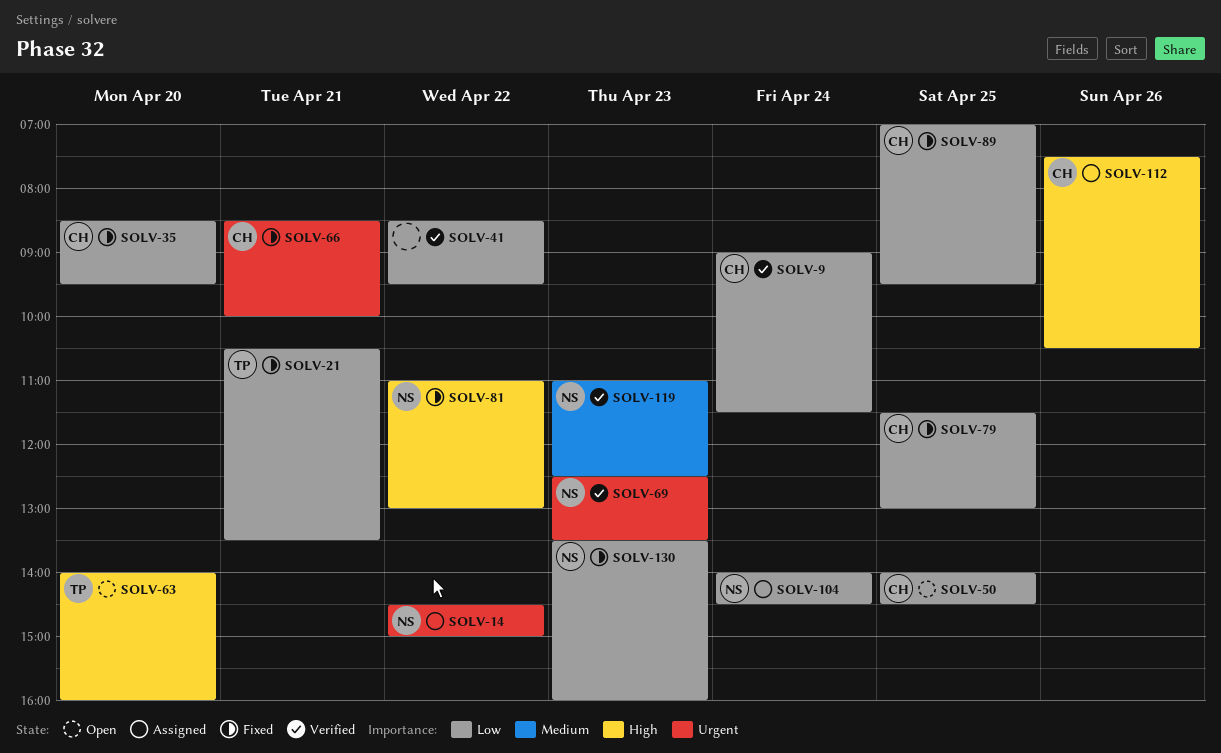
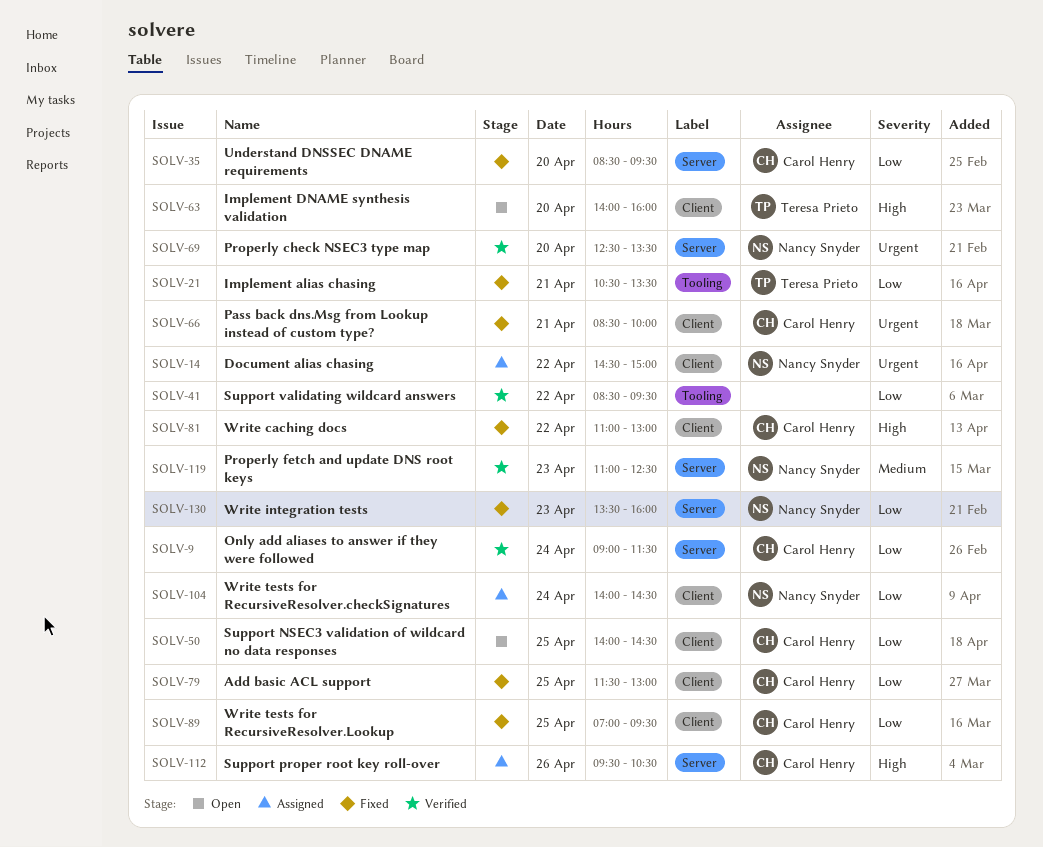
SOLV-69, day: Apr 23 -> Apr 20
SOLV-81, owner: Nancy Snyder -> Carol Henry
SOLV-112, begins: 07:30 -> 09:30

